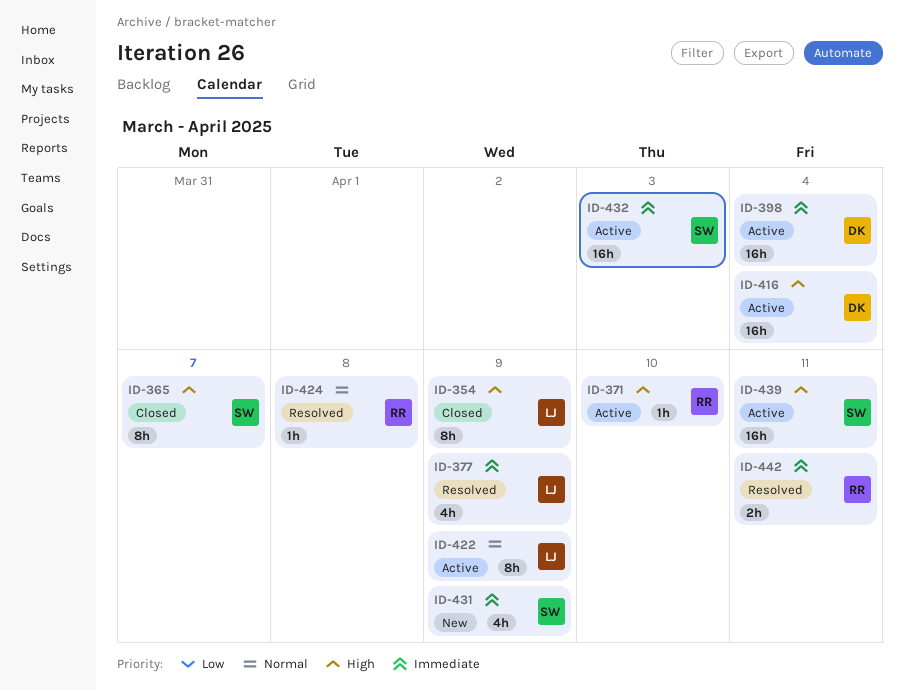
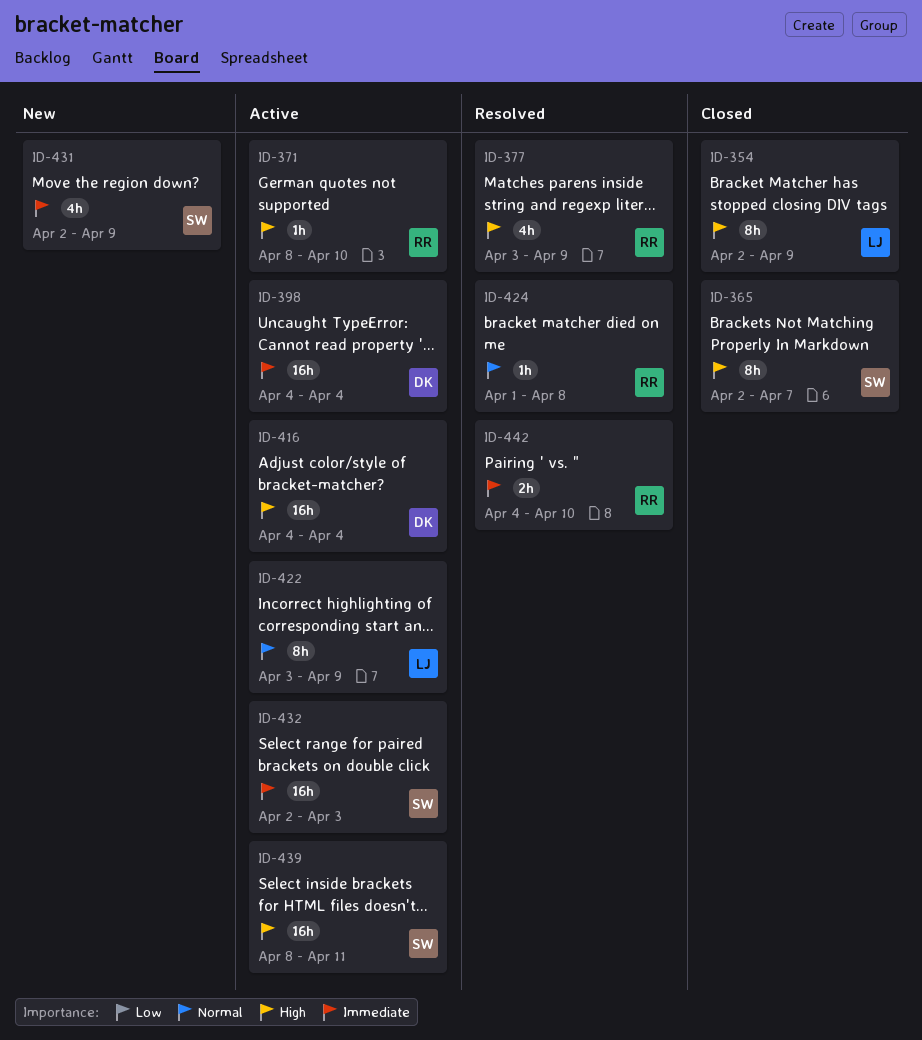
ID-377, owner: LJ -> RR
ID-377, priority: Immediate -> High
ID-442, due: Apr 11 -> Apr 10

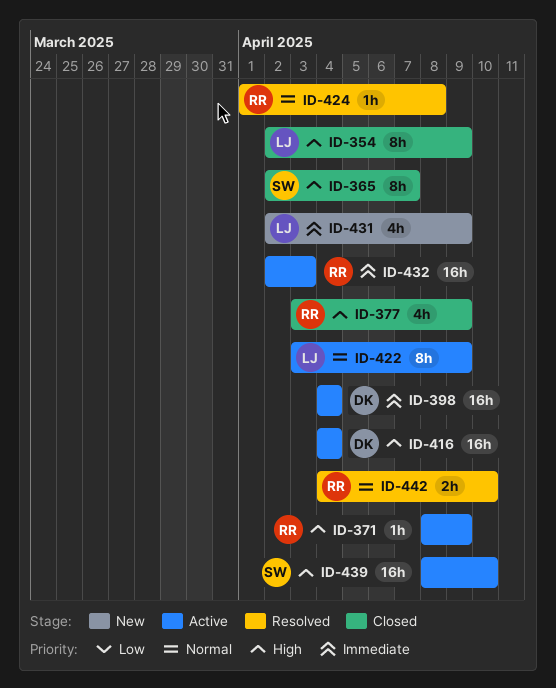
ID-371, due: Apr 10 -> Apr 9
ID-377, status: Resolved -> Closed
ID-431, owner: SW -> LJ
ID-432, owner: SW -> RR
ID-439, due: Apr 11 -> Apr 10
ID-442, priority: Immediate -> Normal

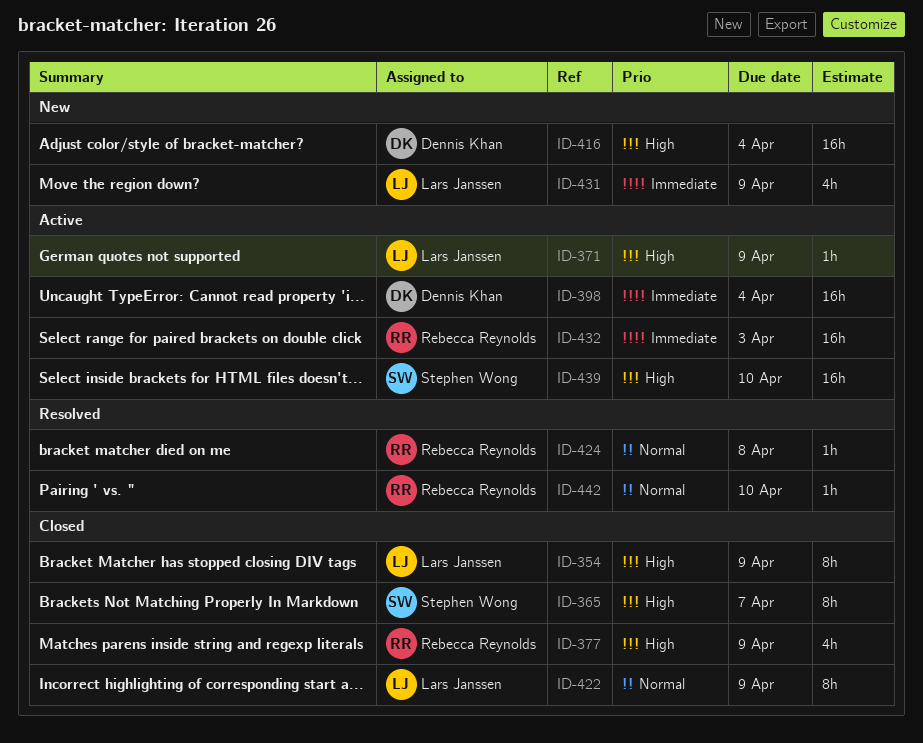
ID-371, owner: Rebecca Reynolds -> Lars Janssen
ID-416, status: Active -> New
ID-422, status: Active -> Closed
ID-442, estimate: 2h -> 1h

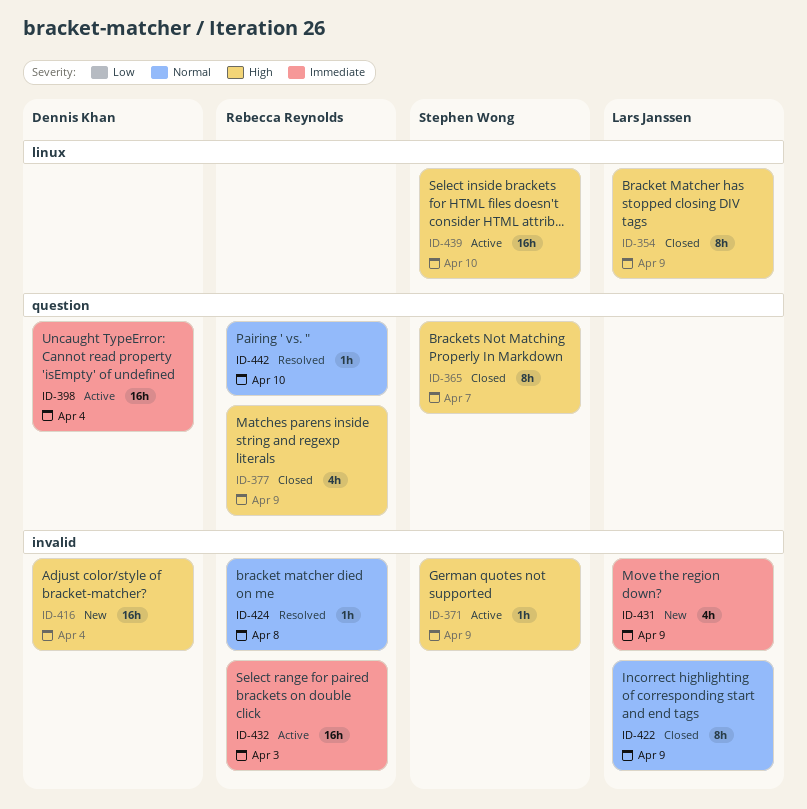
ID-371, owner: Lars Janssen -> Stephen Wong

